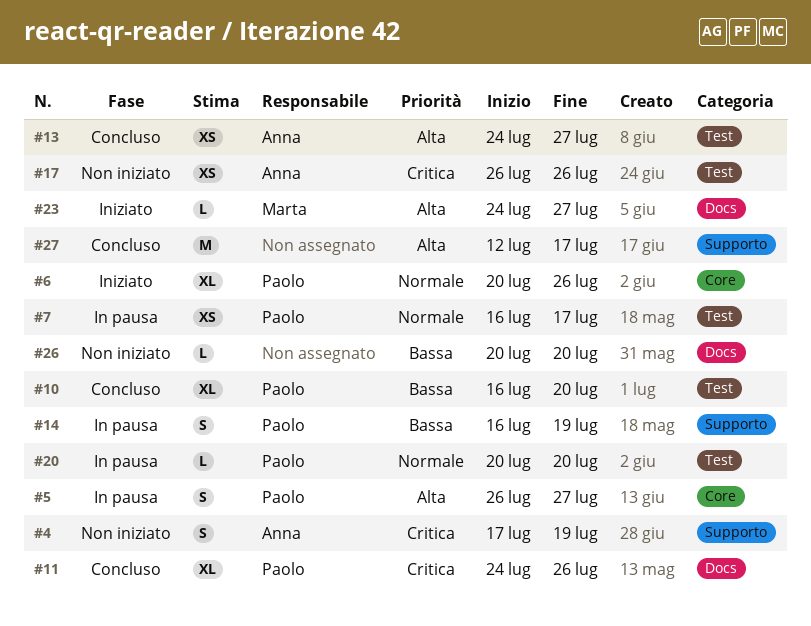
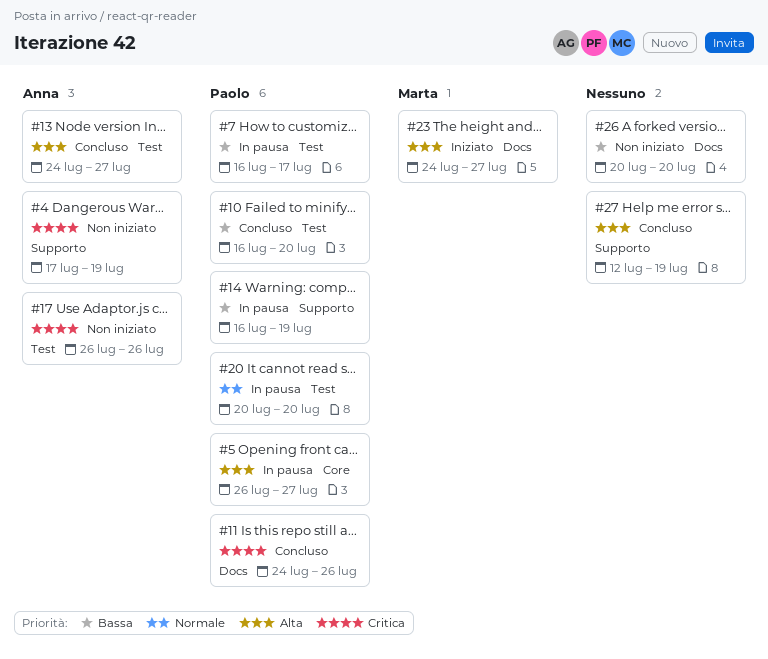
#6: present -> none
#7, priority: Normale -> Bassa
#27, due: Jul 17 -> Jul 19

